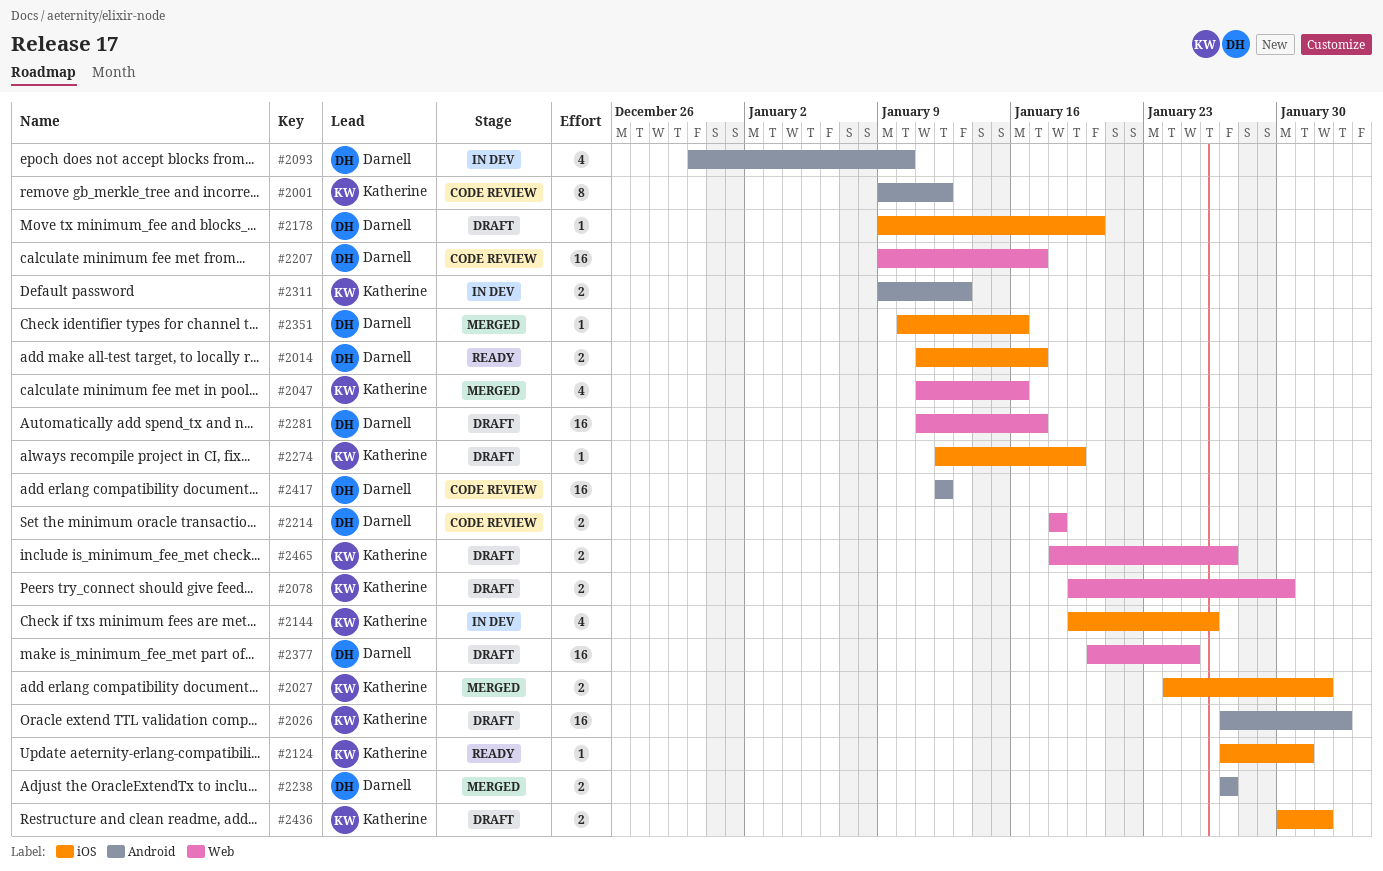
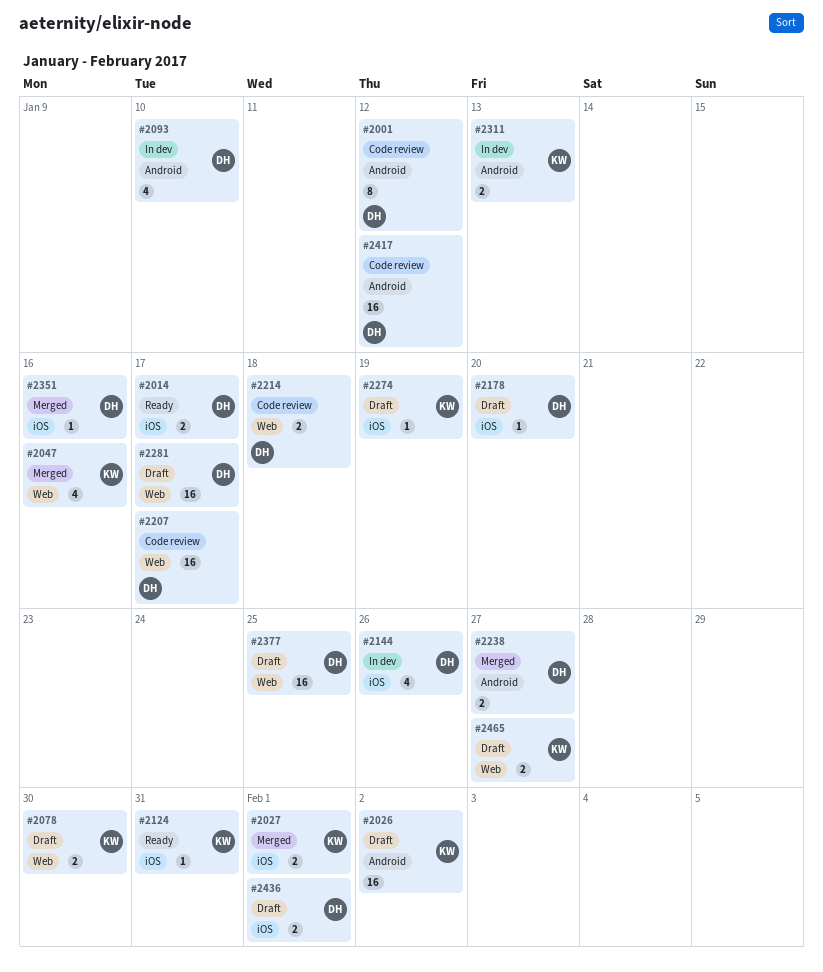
#2001, owner: Katherine -> Darnell
#2144, owner: Katherine -> Darnell
#2436, owner: Katherine -> Darnell

